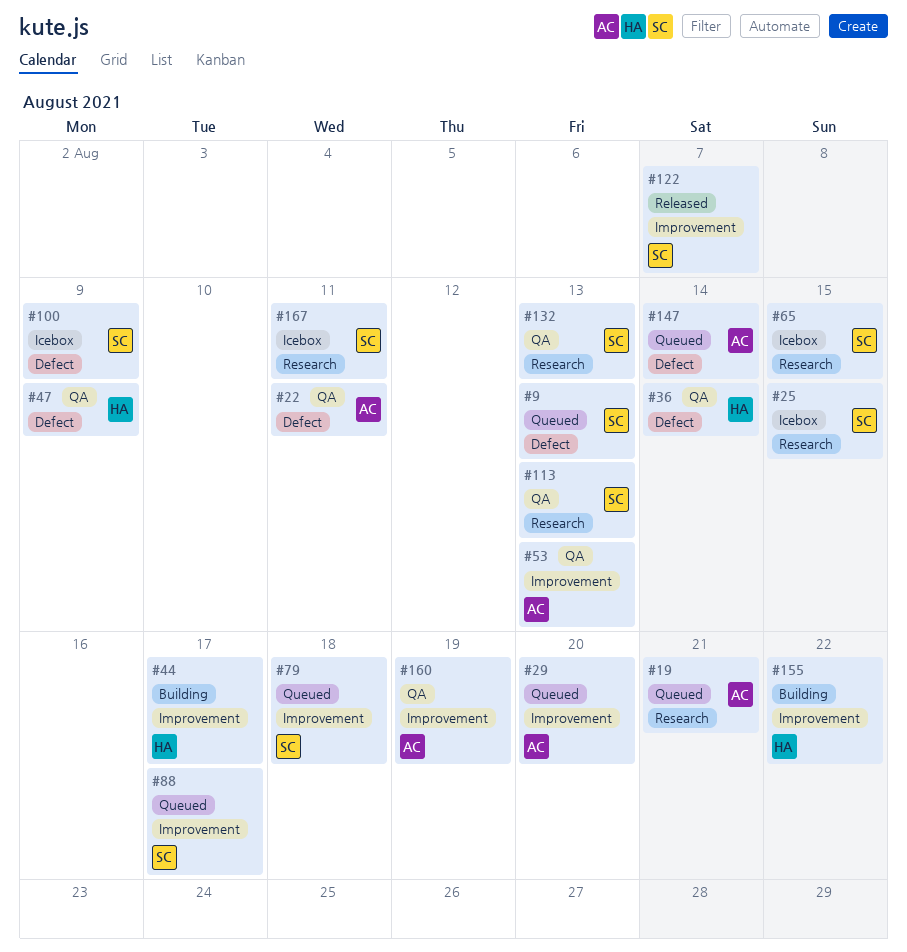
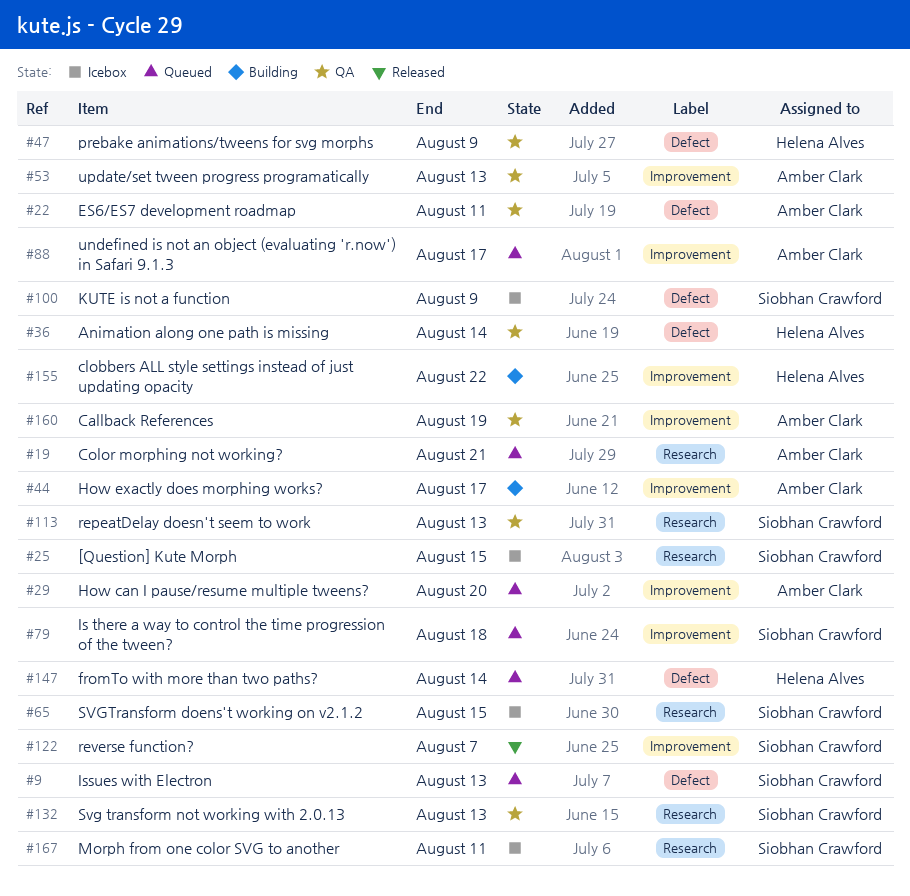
#44, owner: Helena Alves -> Amber Clark
#88, owner: Siobhan Crawford -> Amber Clark
#147, owner: Amber Clark -> Helena Alves

